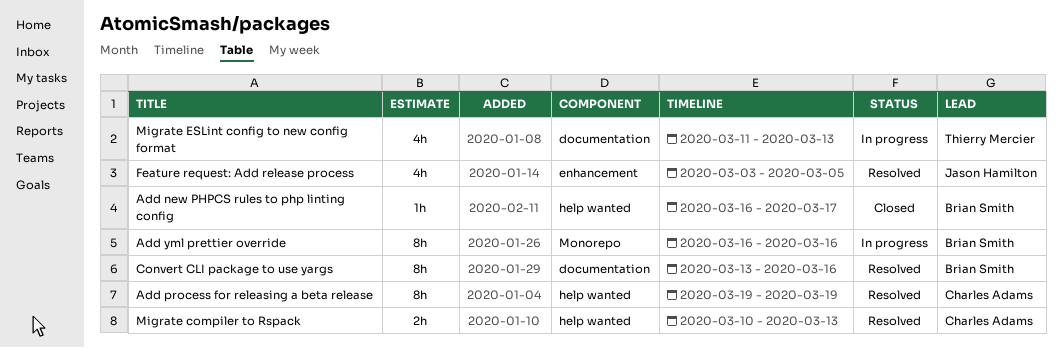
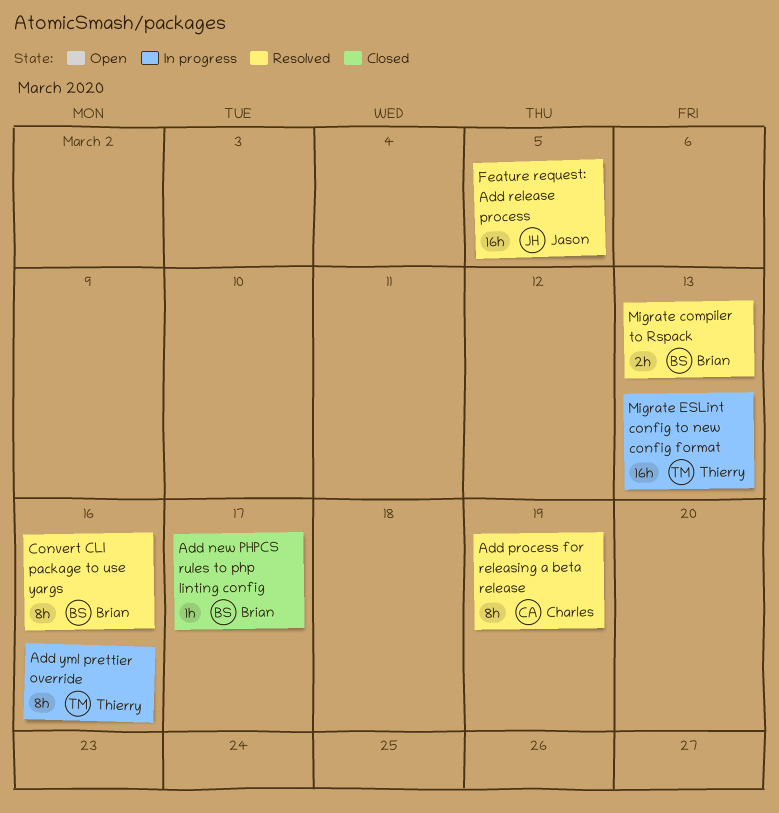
Add yml prettier override, owner: Brian Smith -> Thierry Mercier
Feature request: Add release process, estimate: 4h -> 16h
Migrate compiler to Rspack, owner: Charles Adams -> Brian Smith
Migrate ESLint config to new config format, estimate: 4h -> 16h

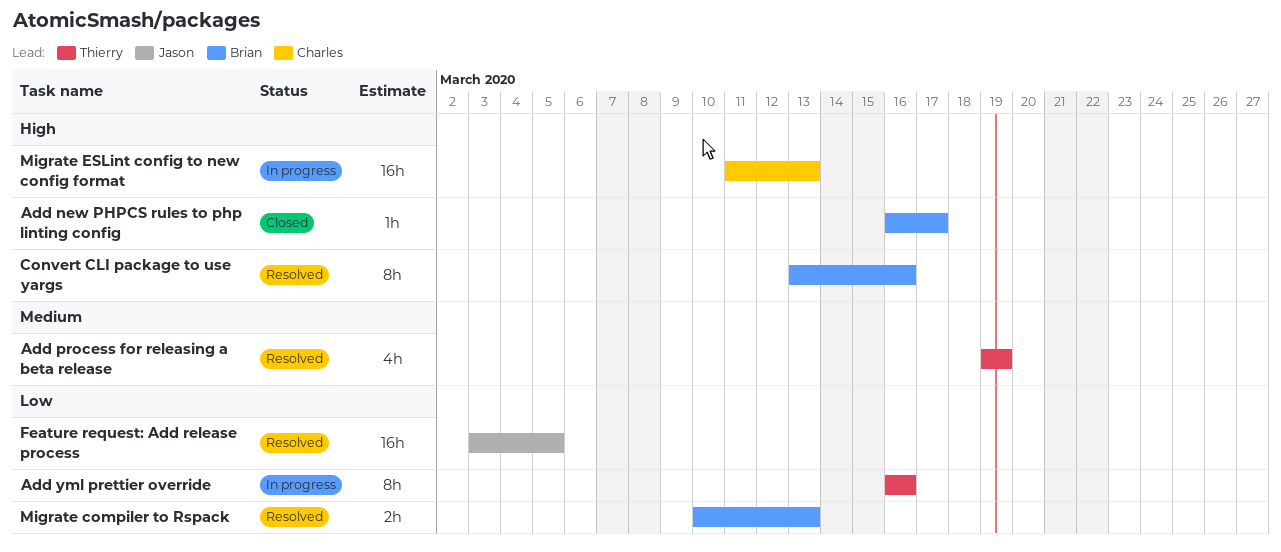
Add process for releasing a beta release, owner: Charles -> Thierry
Add process for releasing a beta release, estimate: 8h -> 4h
Migrate ESLint config to new config format, owner: Thierry -> Charles

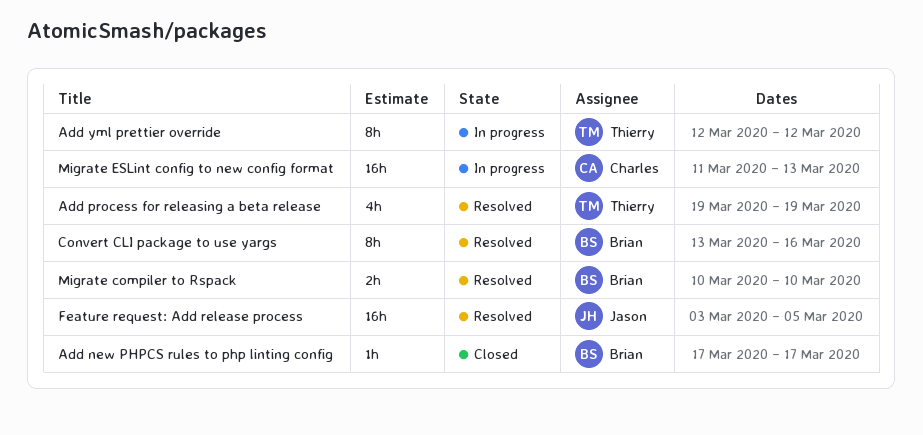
Add new PHPCS rules to php linting config, start: Mar 16 -> Mar 17
Add yml prettier override, start: Mar 16 -> Mar 12
Add yml prettier override, due: Mar 16 -> Mar 12
Migrate compiler to Rspack, due: Mar 13 -> Mar 10

